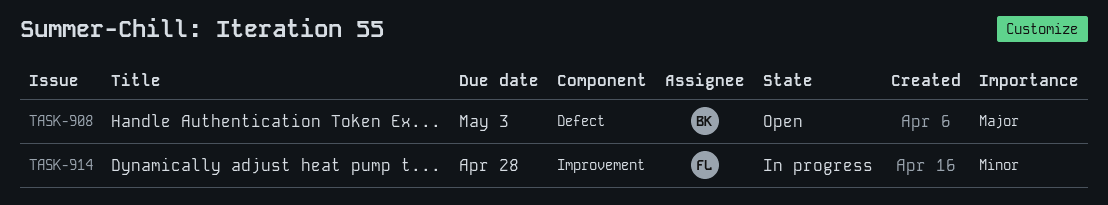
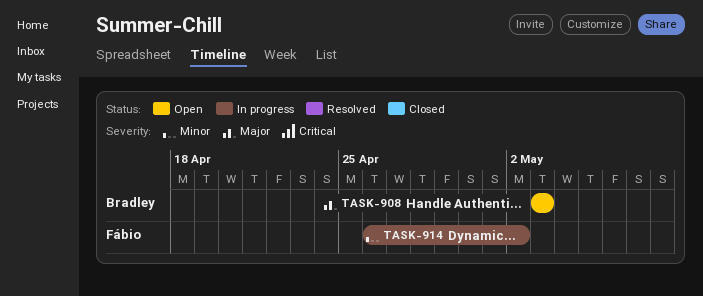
TASK-914, due: Apr 28 -> May 2

